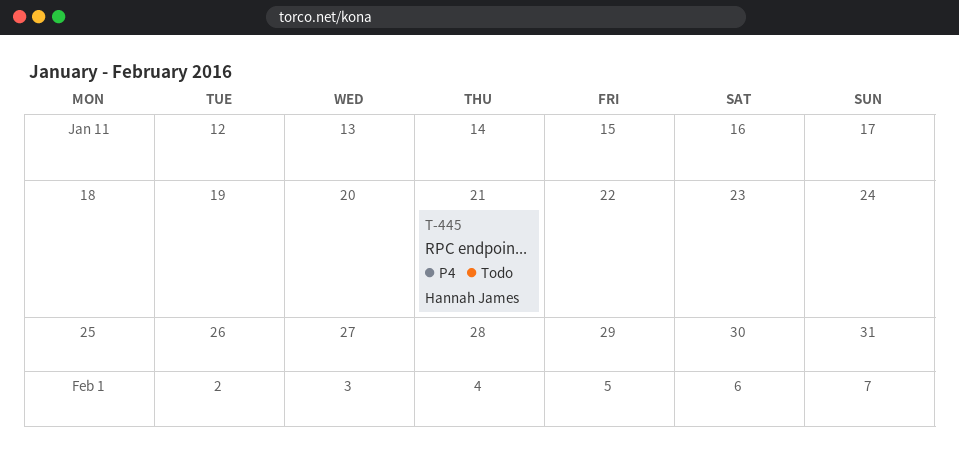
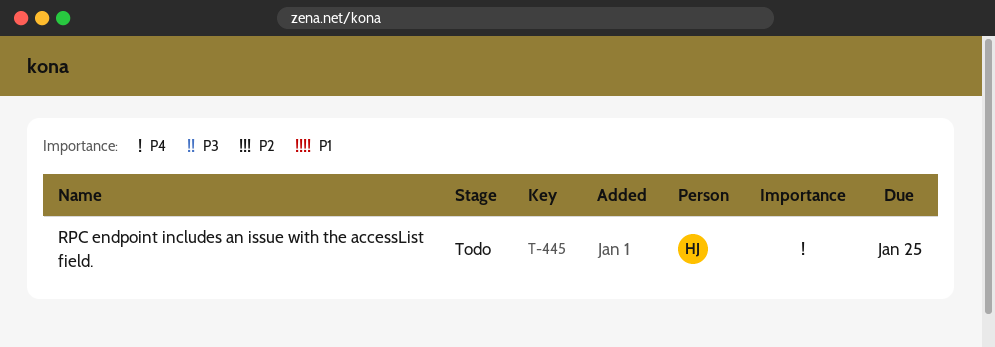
T-445, due: Jan 21 -> Jan 25

